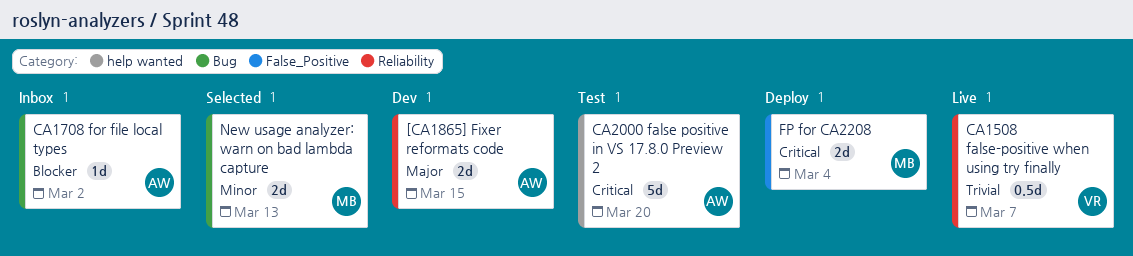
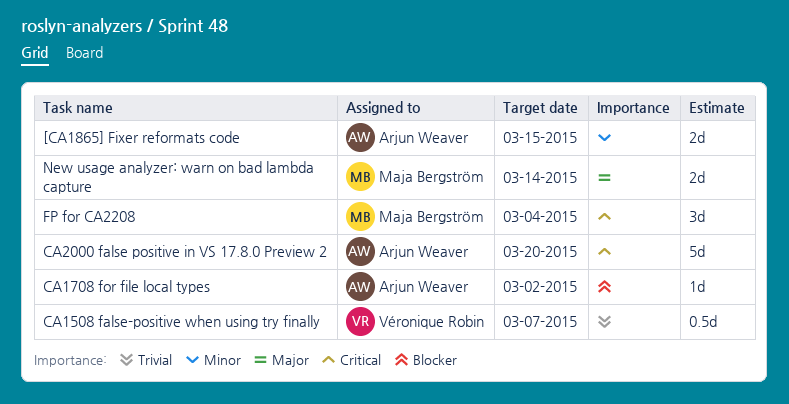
[CA1865] Fixer reformats code, priority: Major -> Minor
FP for CA2208, estimate: 2d -> 3d
New usage analyzer: warn on bad lambda capture, priority: Minor -> Major
New usage analyzer: warn on bad lambda capture, due: Mar 13 -> Mar 14

